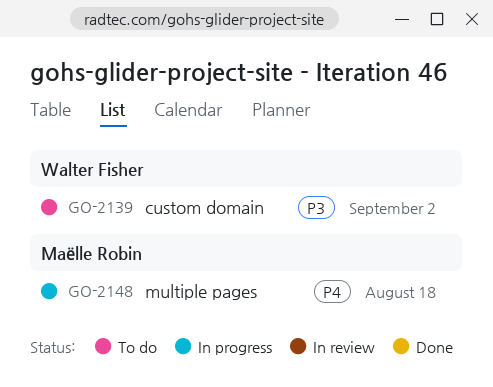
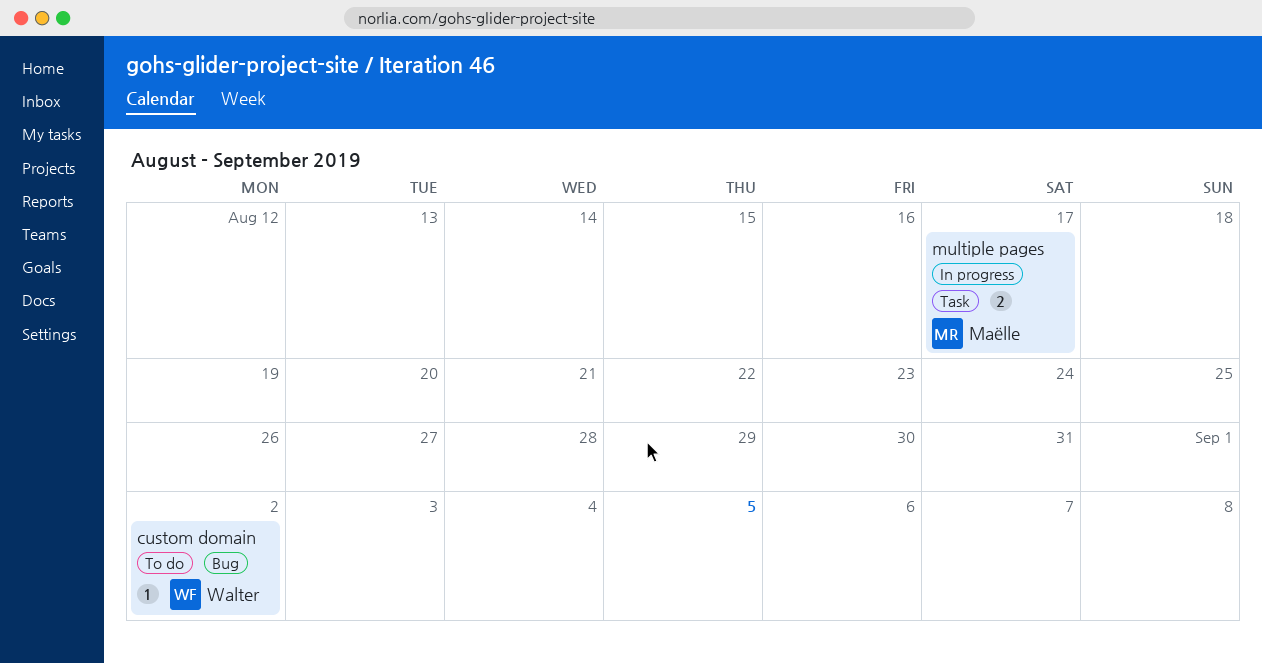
multiple pages, due: Aug 18 -> Aug 17

